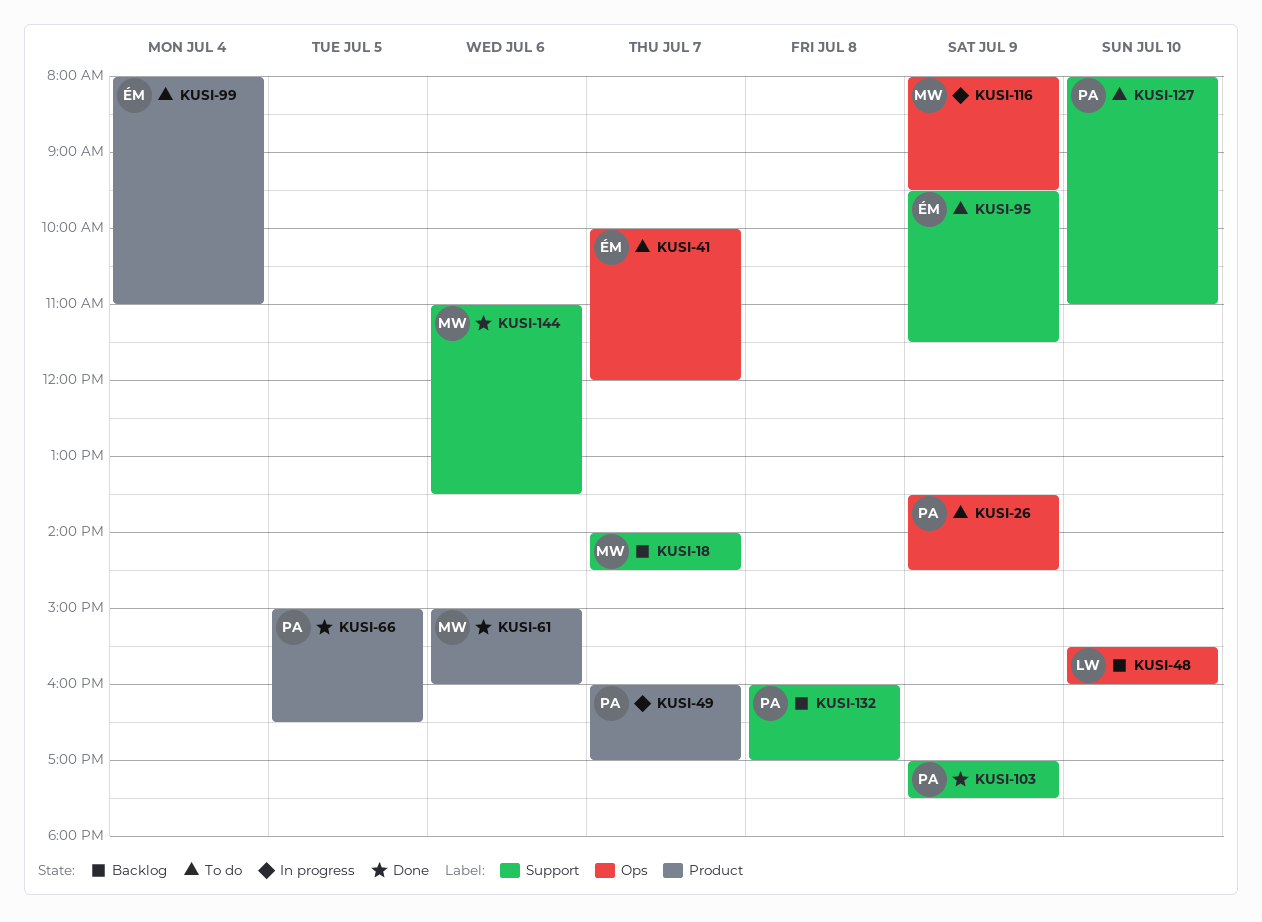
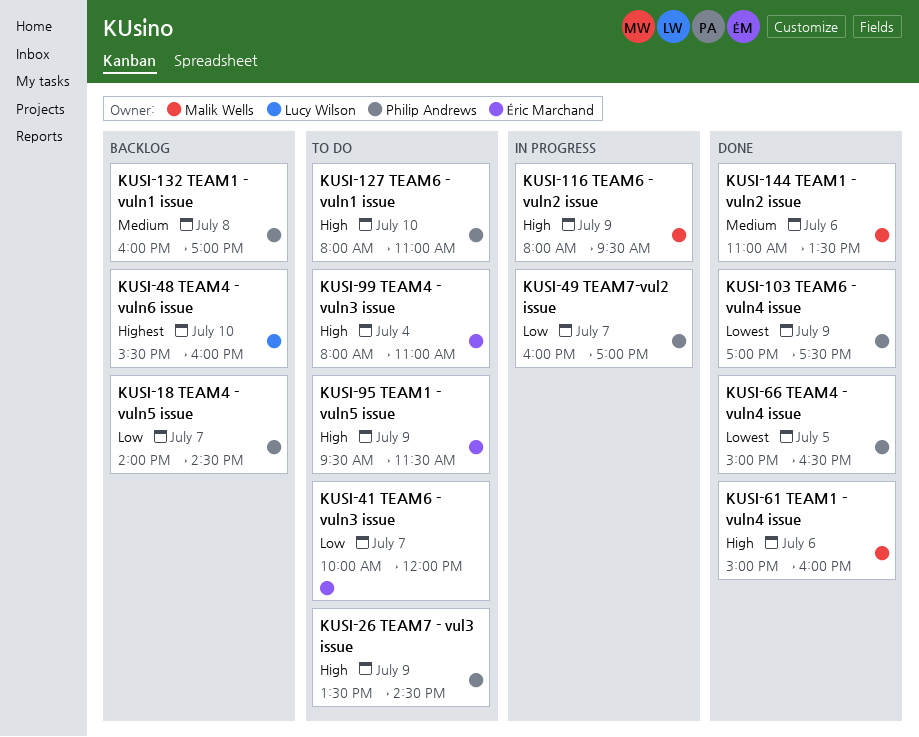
KUSI-18, owner: Malik Wells -> Philip Andrews

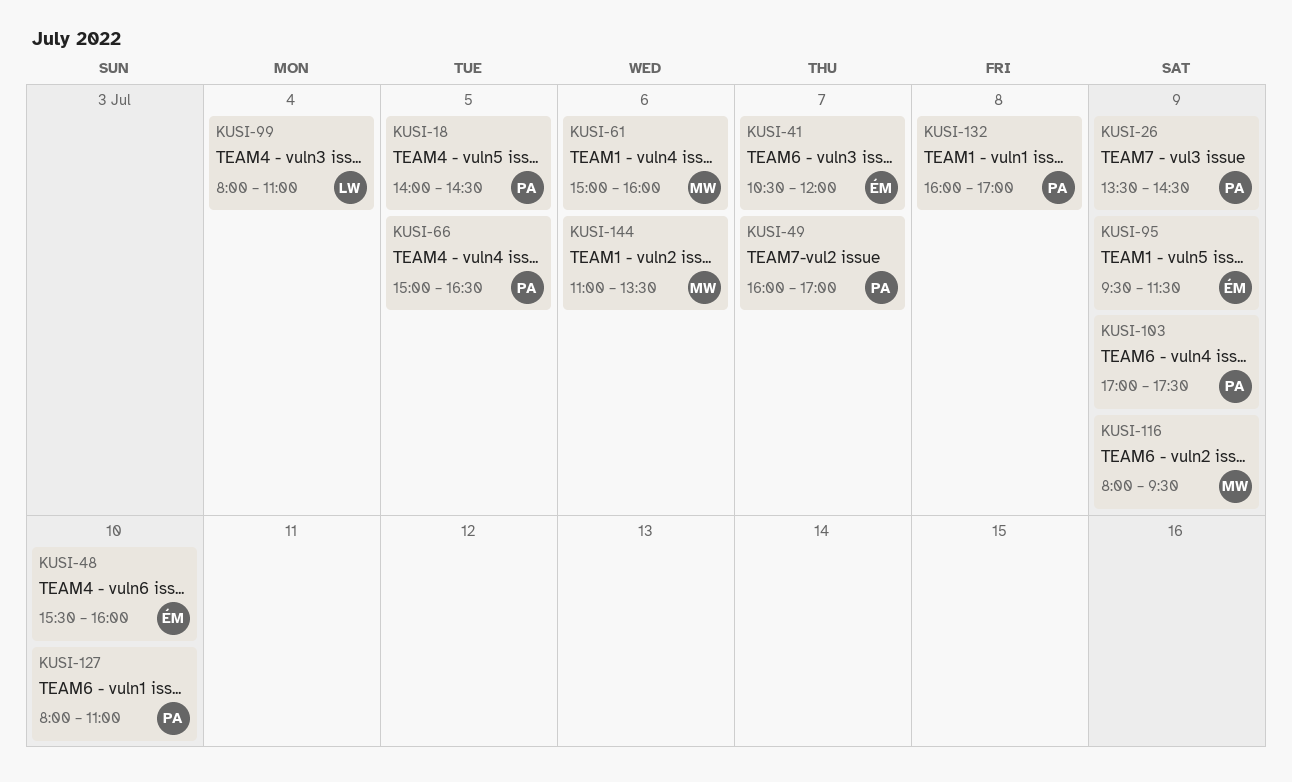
KUSI-18, day: Jul 7 -> Jul 5
KUSI-41, begins: 10:00 -> 10:30
KUSI-48, owner: Lucy Wilson -> Éric Marchand
KUSI-99, owner: Éric Marchand -> Lucy Wilson

